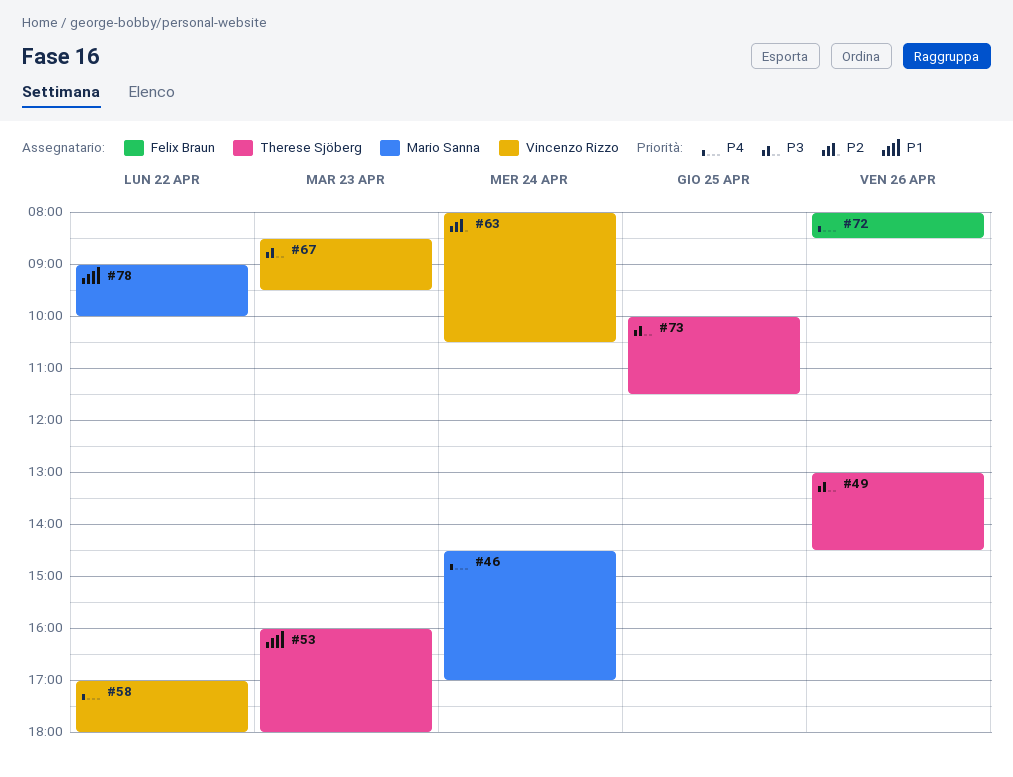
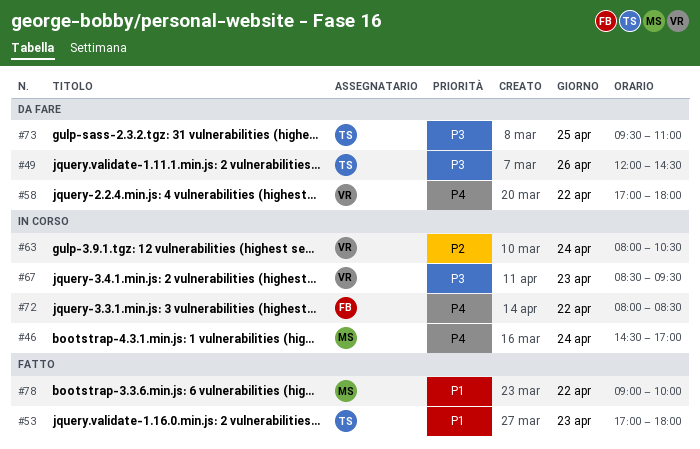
#49, begins: 13:00 -> 12:00
#53, begins: 16:00 -> 17:00
#72, day: Apr 26 -> Apr 22
#73, begins: 10:00 -> 09:30
#73, ends: 11:30 -> 11:00

